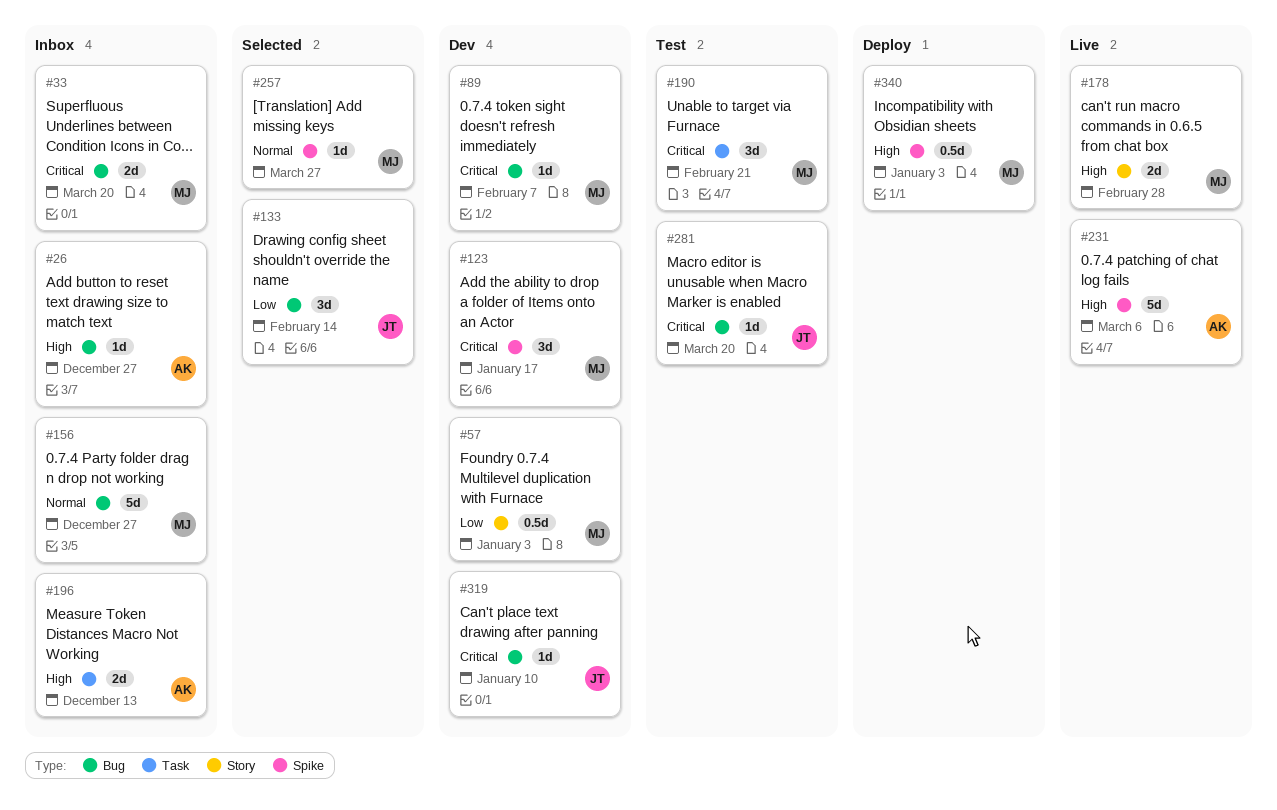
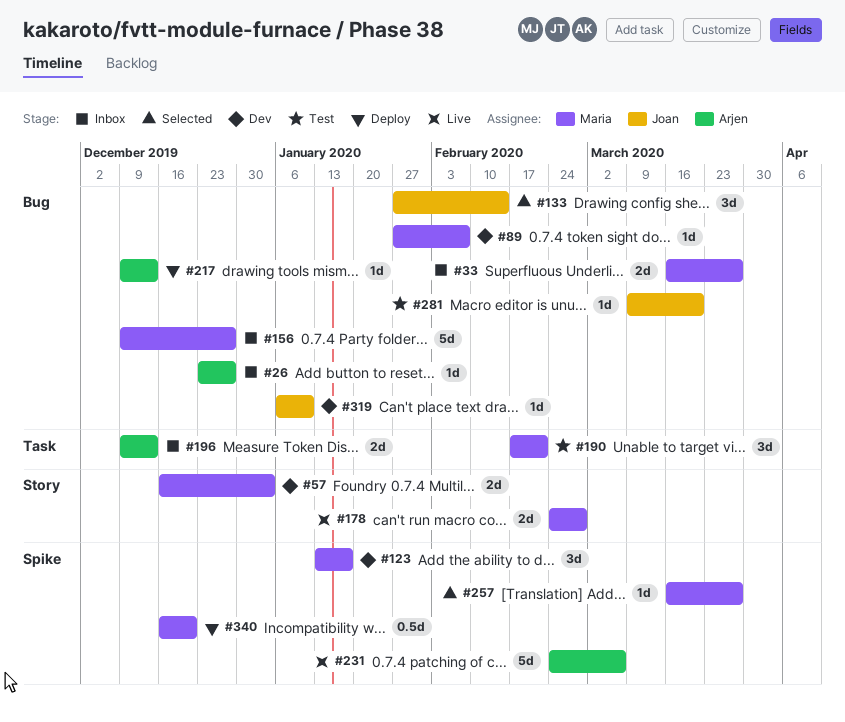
#33, due: Mar 20 -> Mar 27
#57, estimate: 0.5d -> 2d
#217: none -> present
#340, due: Jan 3 -> Dec 20

